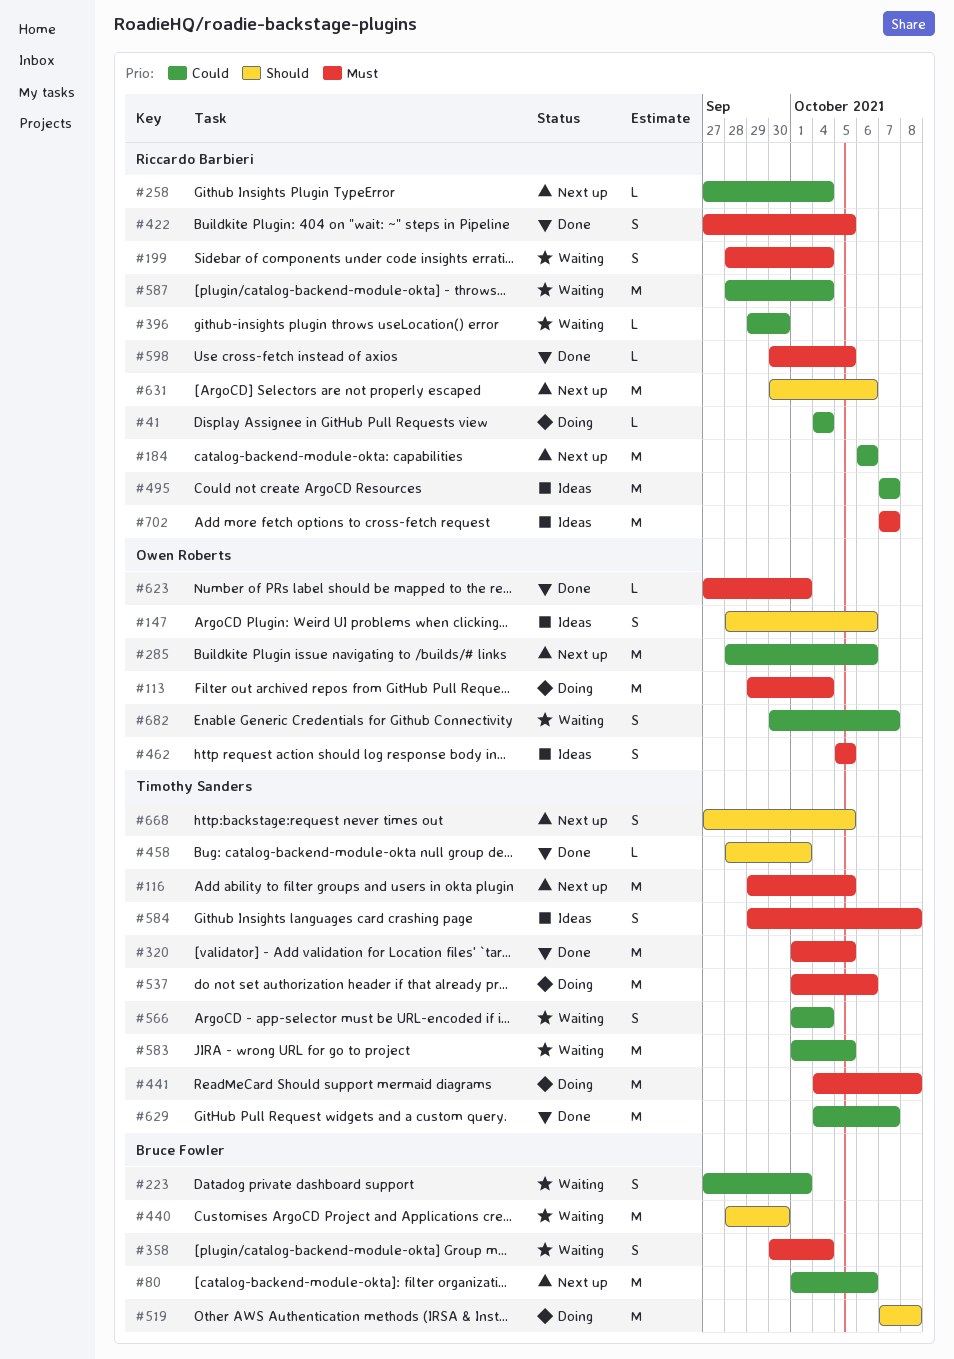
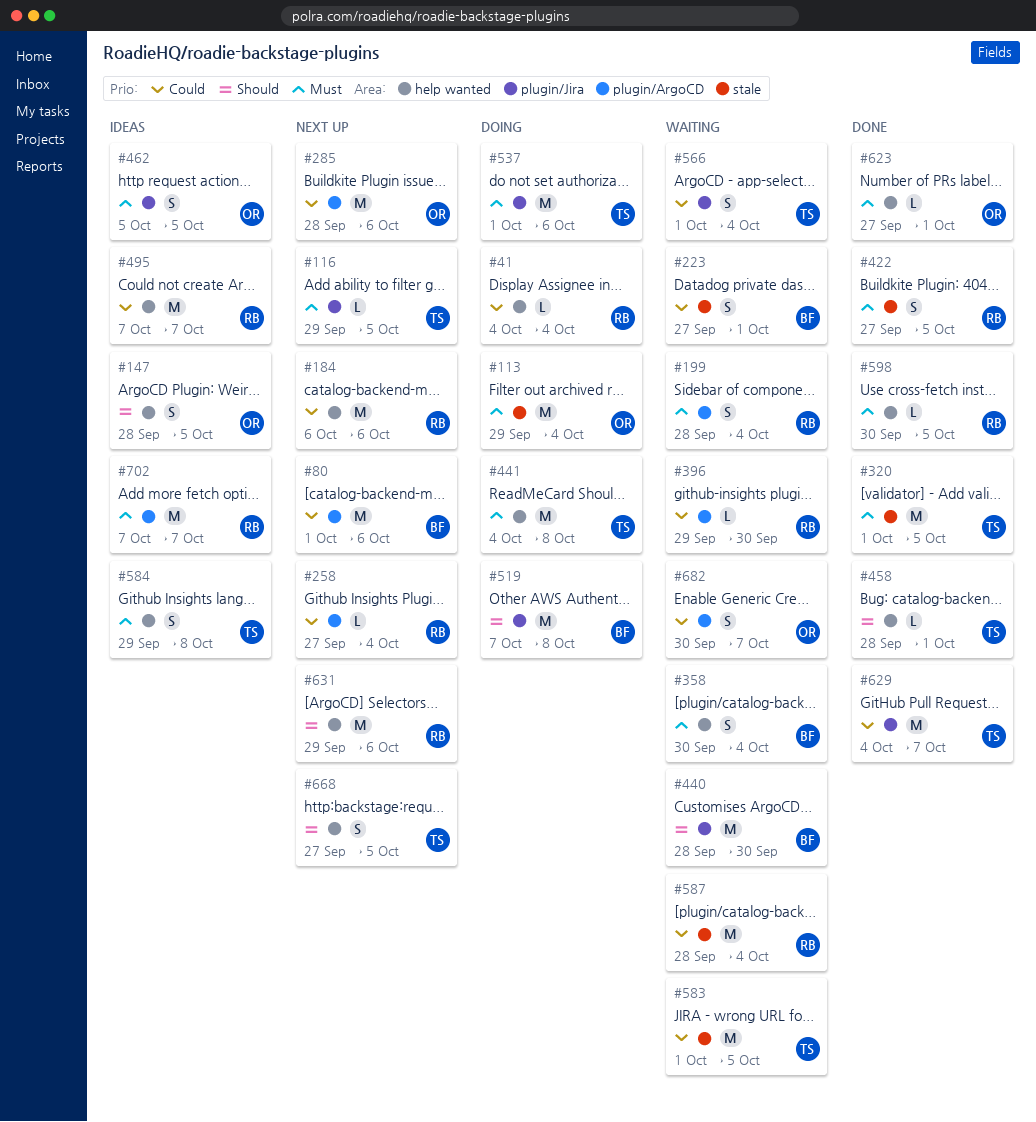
#116, estimate: M -> L
#147, due: Oct 6 -> Oct 5
#631, start: Sep 30 -> Sep 29

